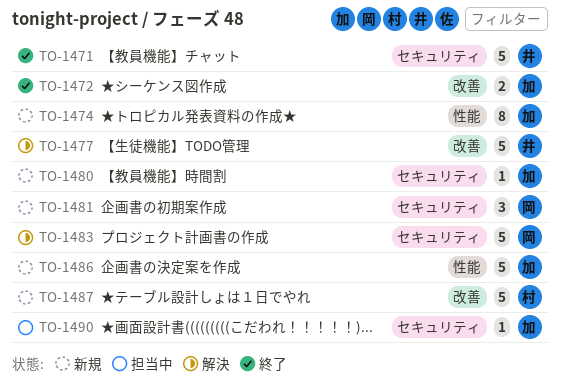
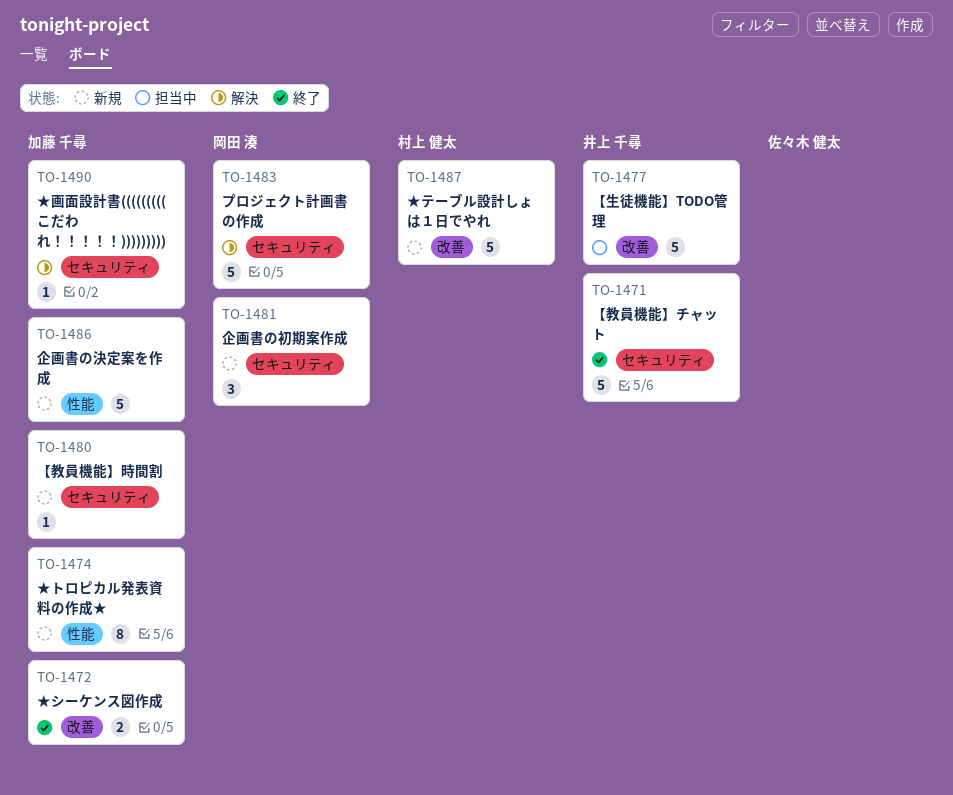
TO-1477, status: 解決 -> 担当中
TO-1490, status: 担当中 -> 解決

